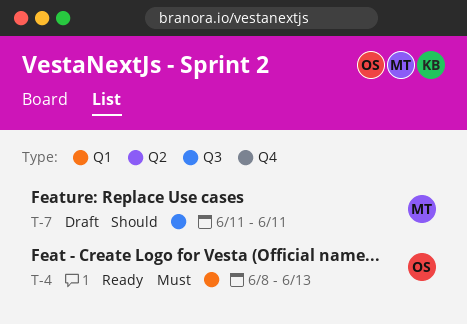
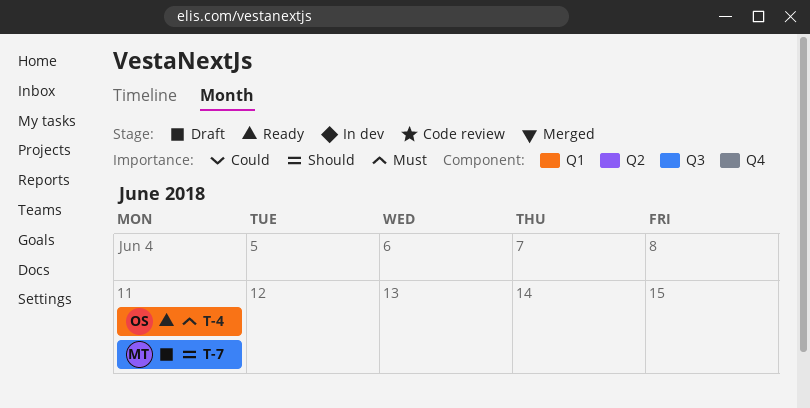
T-4, start: Jun 8 -> Jun 11
T-4, due: Jun 13 -> Jun 11

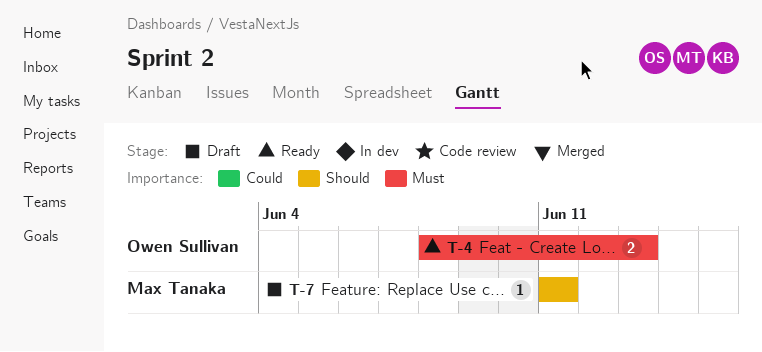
T-4, start: Jun 11 -> Jun 8
T-4, due: Jun 11 -> Jun 13

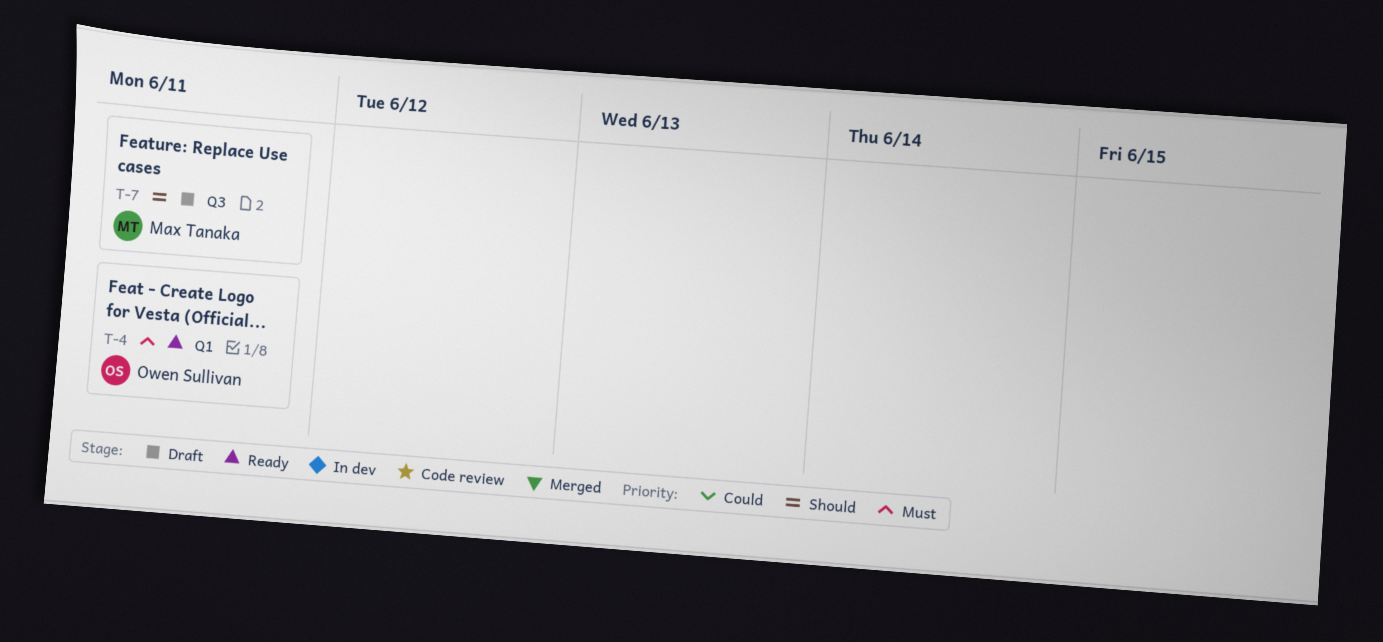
T-4, due: Jun 13 -> Jun 11

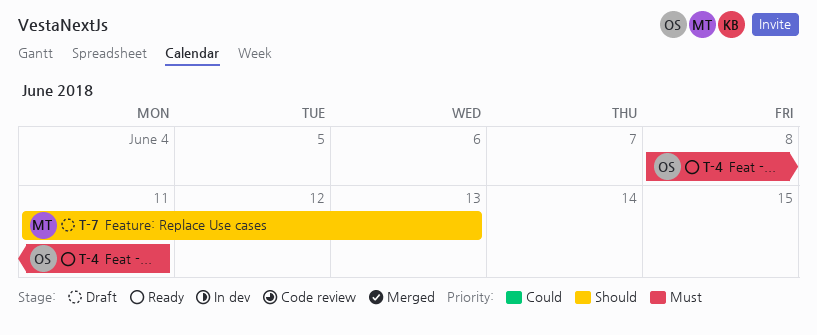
T-7, due: Jun 11 -> Jun 13

